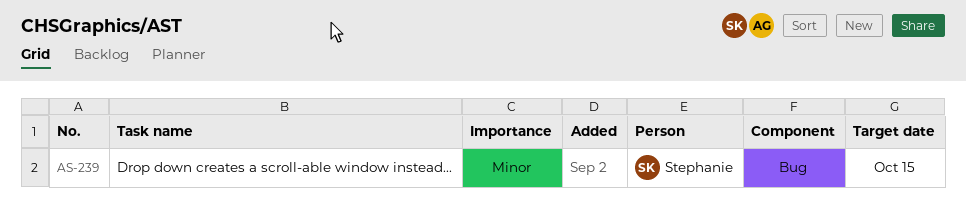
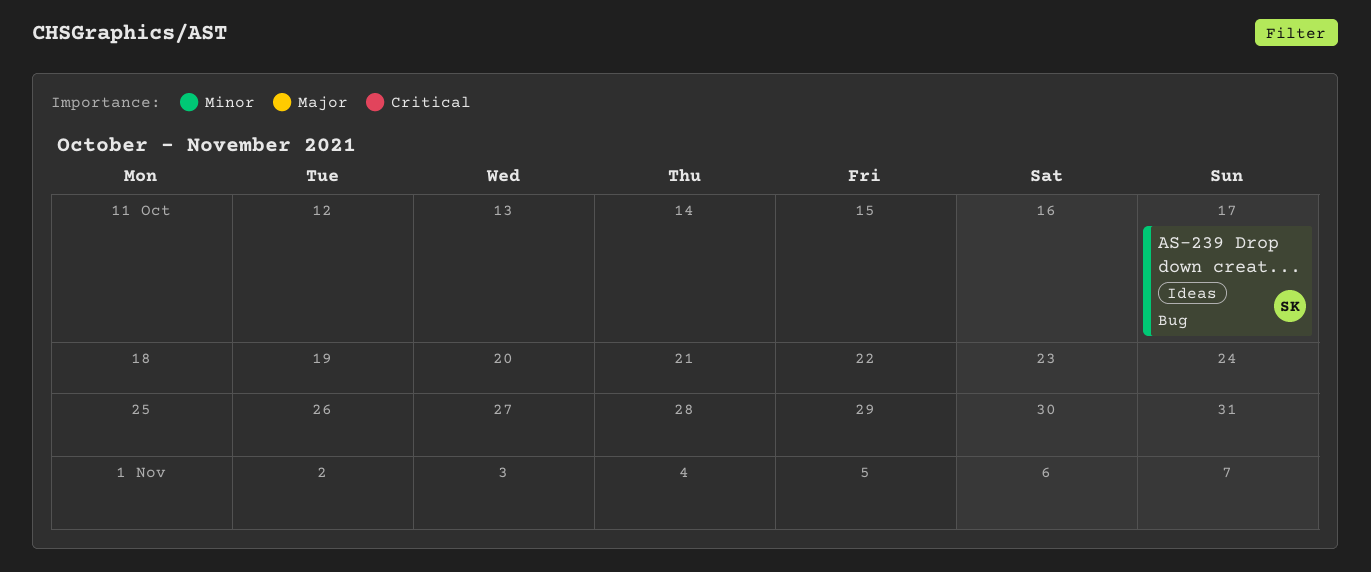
AS-239, due: Oct 15 -> Oct 17

